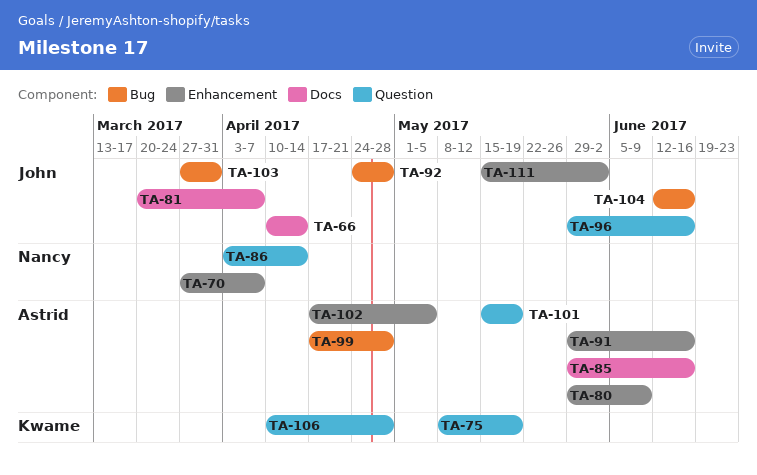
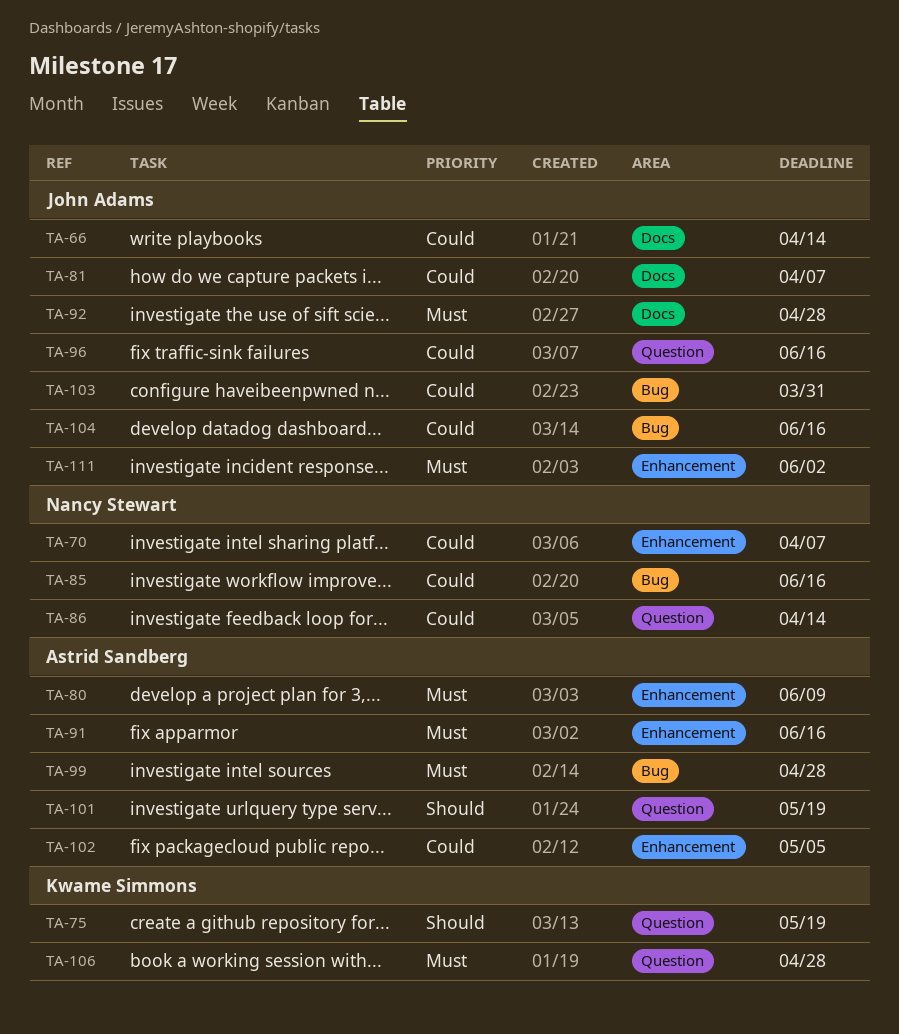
TA-85, owner: Astrid Sandberg -> Nancy Stewart
TA-85, label: Docs -> Bug
TA-92, label: Bug -> Docs

